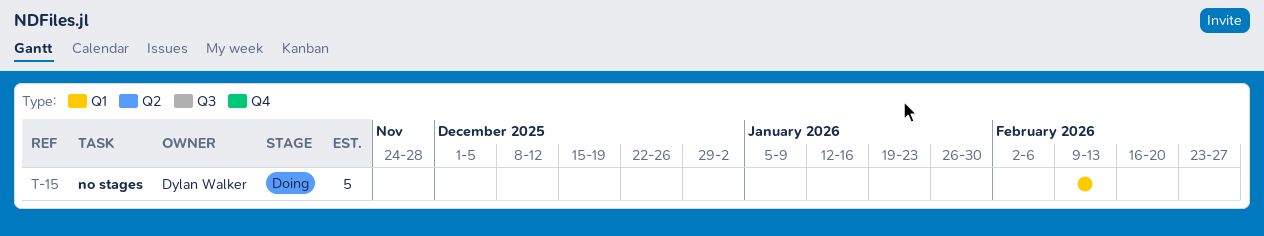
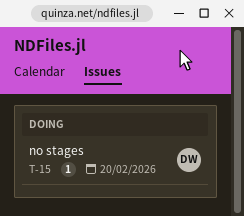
T-15, estimate: 5 -> 1
T-15, due: Feb 13 -> Feb 20

